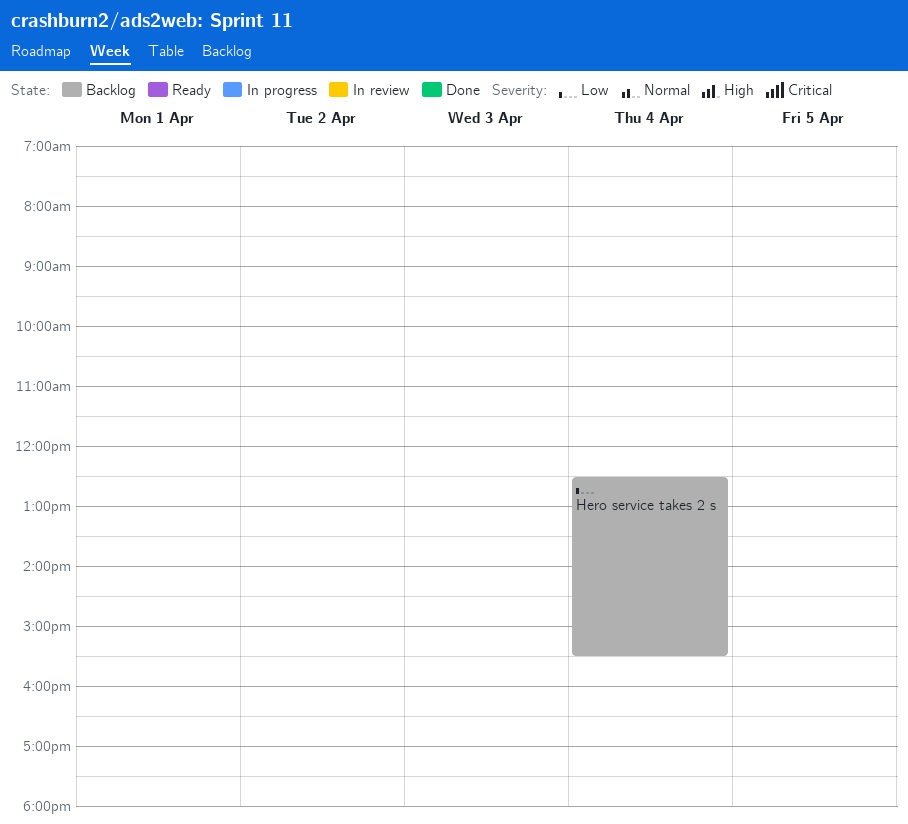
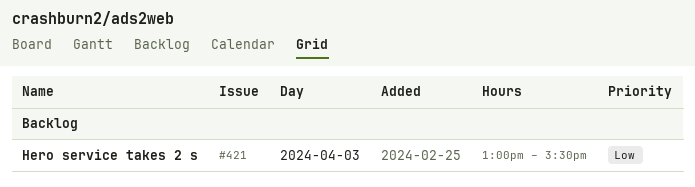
Hero service takes 2 s, day: Apr 4 -> Apr 3
Hero service takes 2 s, begins: 12:30 -> 13:00

